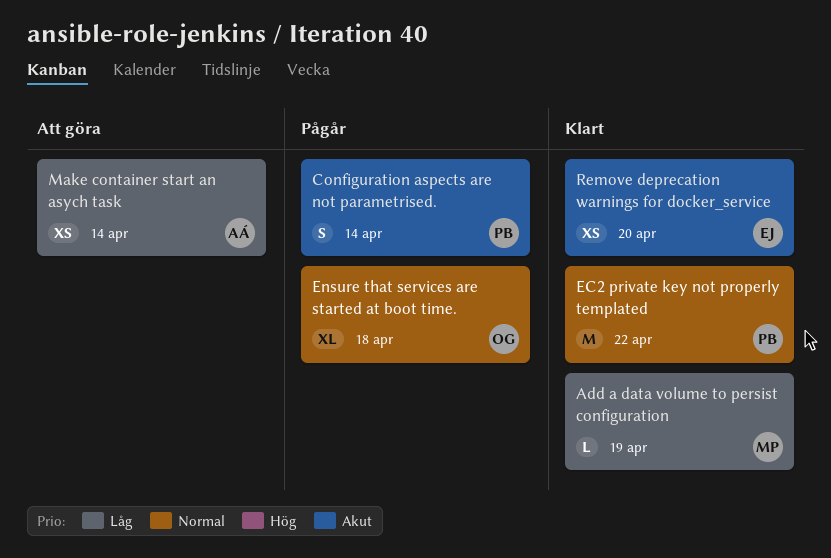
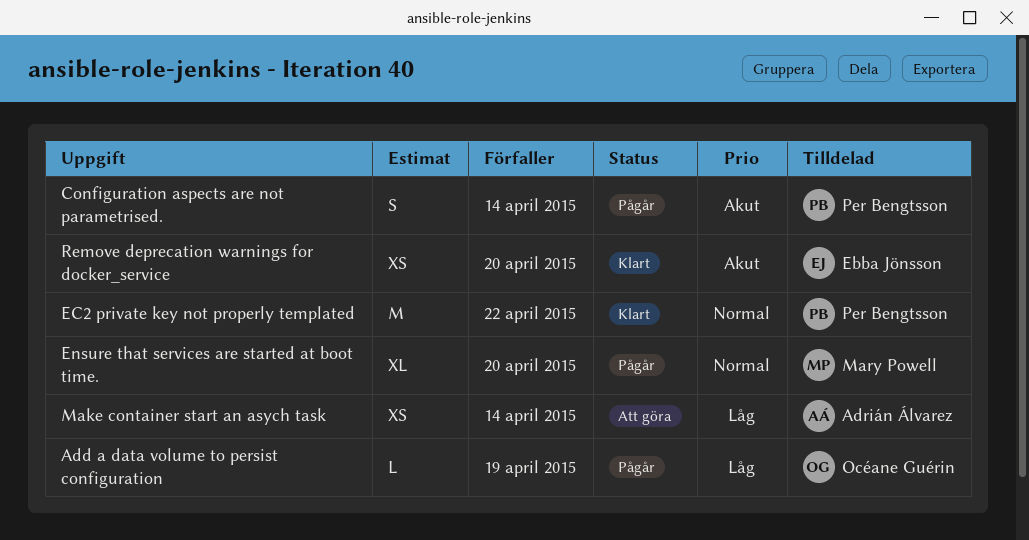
Add a data volume to persist configuration, status: Klart -> Pågår
Add a data volume to persist configuration, owner: Mary Powell -> Océane Guérin
Ensure that services are started at boot time., owner: Océane Guérin -> Mary Powell
Ensure that services are started at boot time., due: Apr 18 -> Apr 20

